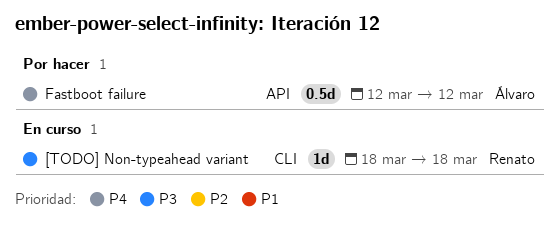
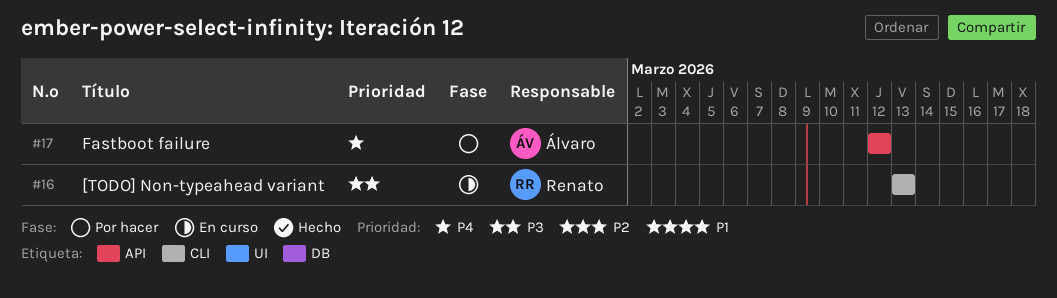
[TODO] Non-typeahead variant, start: Mar 18 -> Mar 13
[TODO] Non-typeahead variant, due: Mar 18 -> Mar 13

